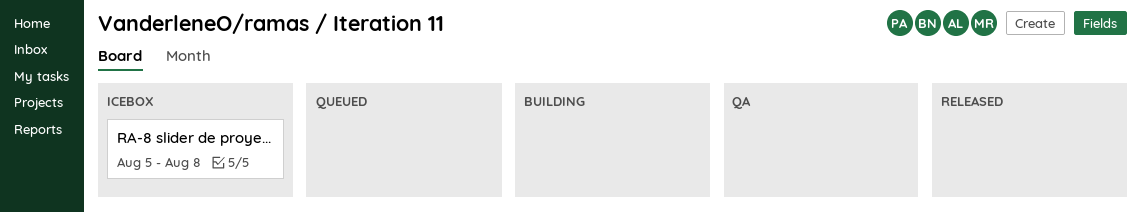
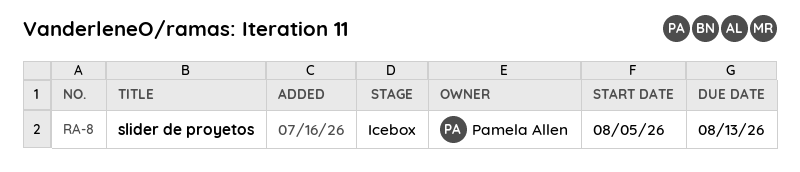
RA-8, due: Aug 8 -> Aug 13

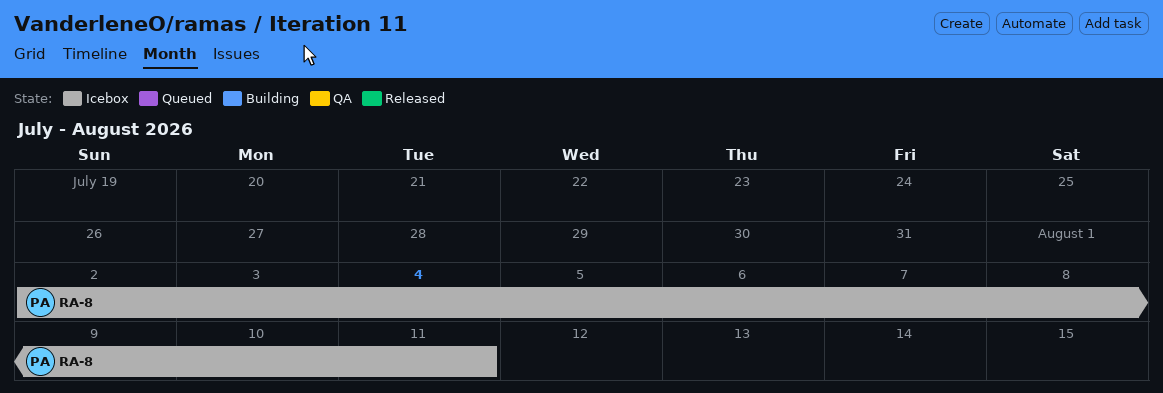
RA-8, start: Aug 5 -> Aug 2
RA-8, due: Aug 13 -> Aug 11

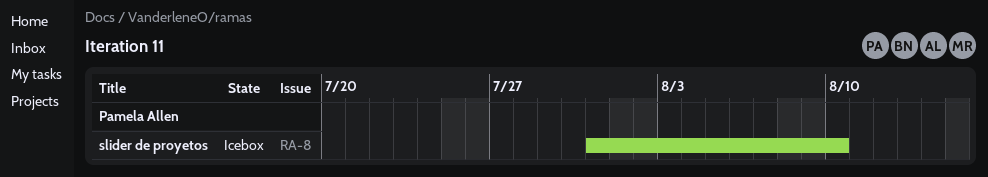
RA-8, start: Aug 2 -> Jul 31
RA-8, due: Aug 11 -> Aug 10

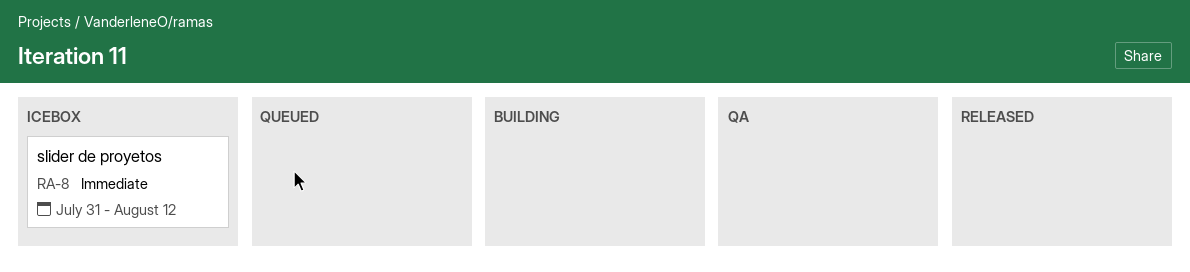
RA-8, due: Aug 10 -> Aug 12

